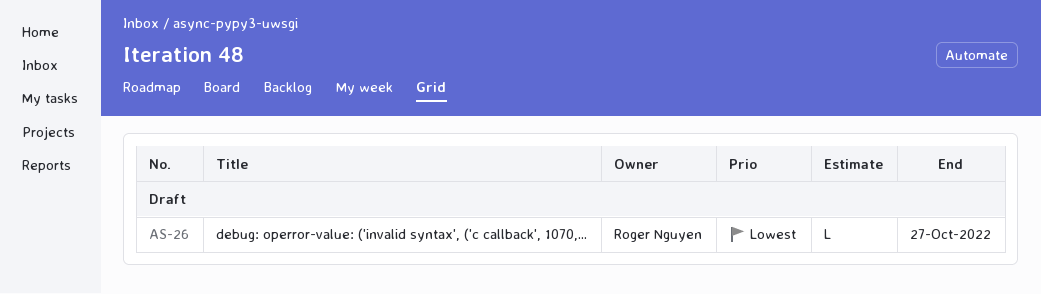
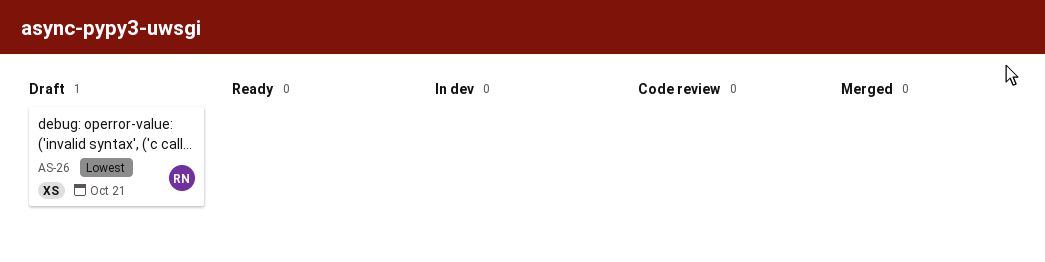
AS-26, estimate: L -> XS
AS-26, due: Oct 27 -> Oct 21

